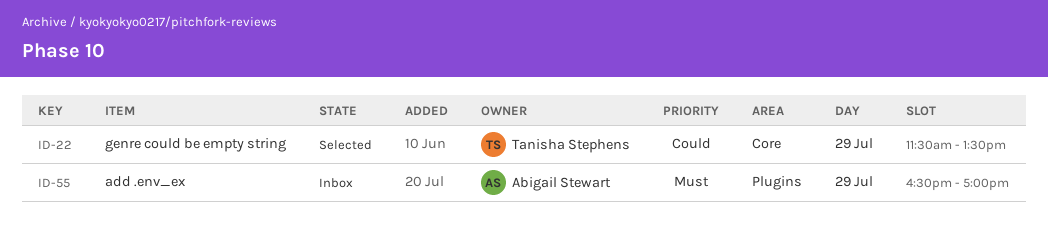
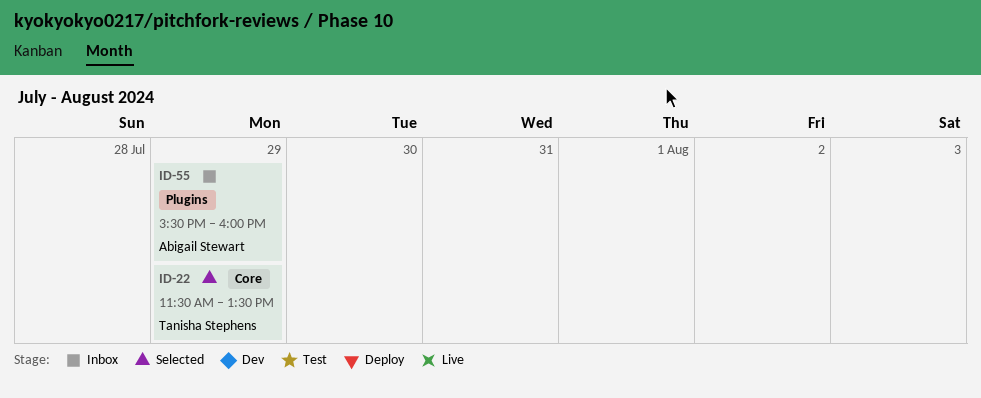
ID-55, begins: 16:30 -> 15:30
ID-55, ends: 17:00 -> 16:00

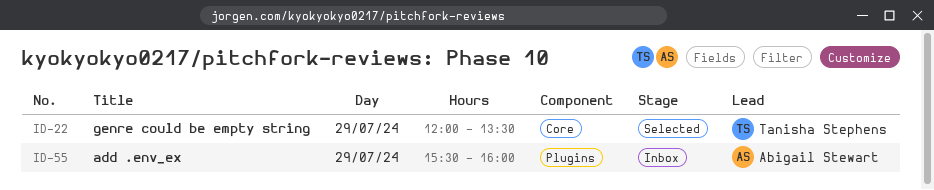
ID-22, begins: 11:30 -> 12:00

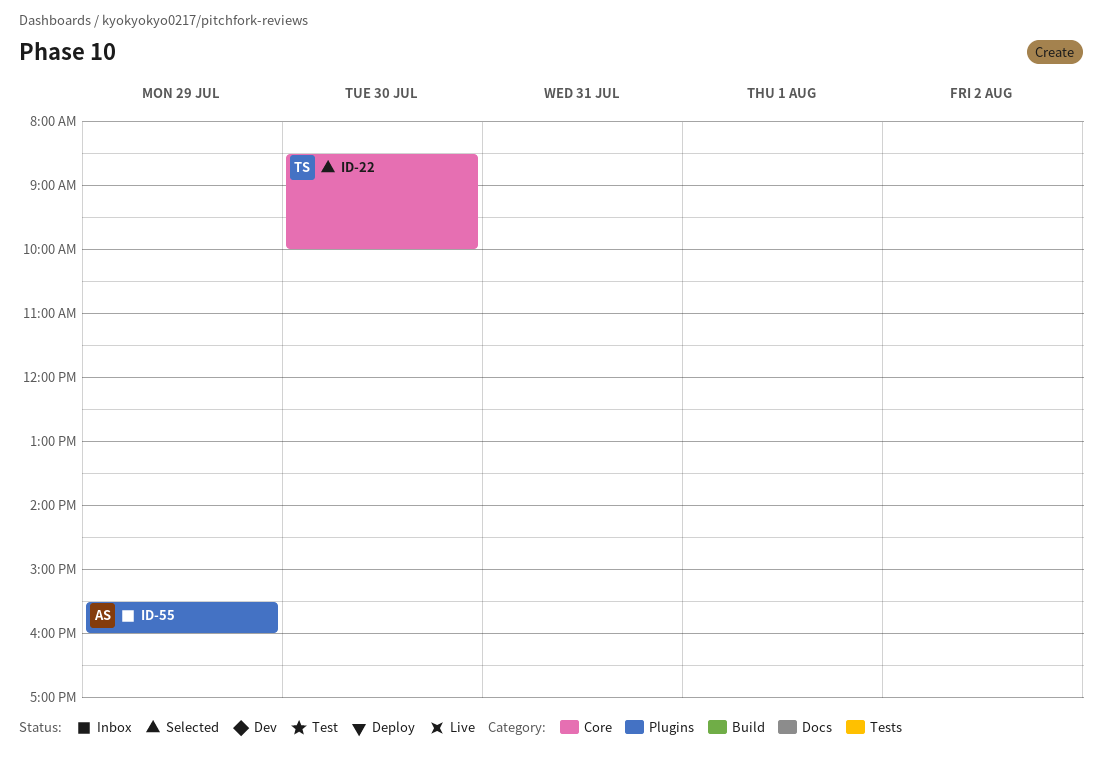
ID-22, day: Jul 29 -> Jul 30
ID-22, begins: 12:00 -> 08:30
ID-22, ends: 13:30 -> 10:00

